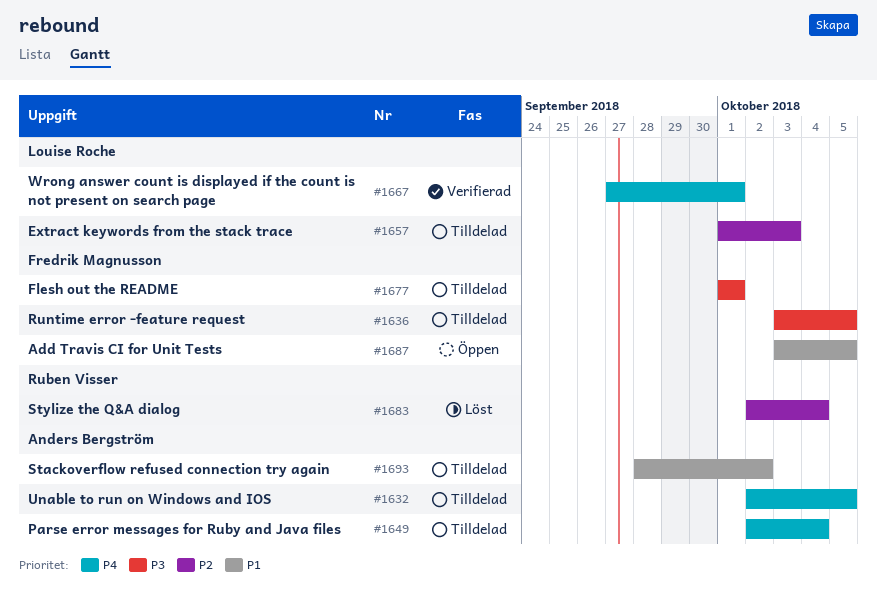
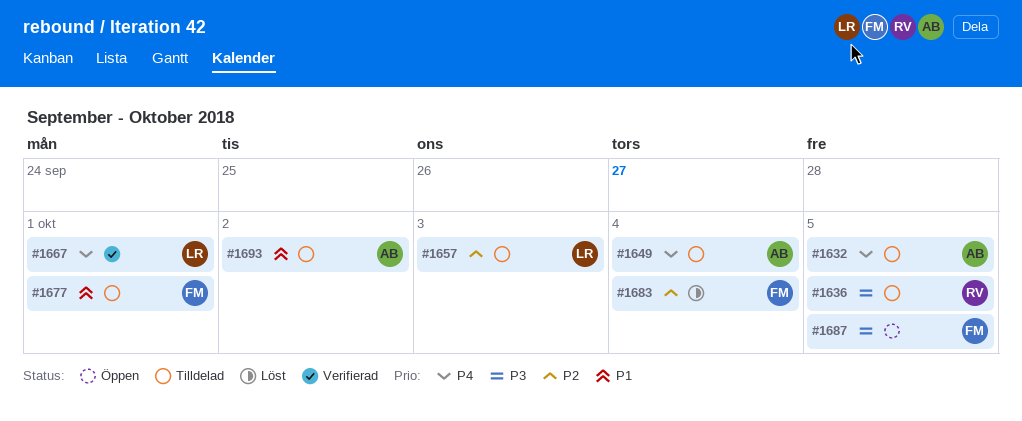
#1636, owner: Fredrik Magnusson -> Ruben Visser
#1677, priority: P3 -> P1
#1683, owner: Ruben Visser -> Fredrik Magnusson
#1687, priority: P1 -> P3

